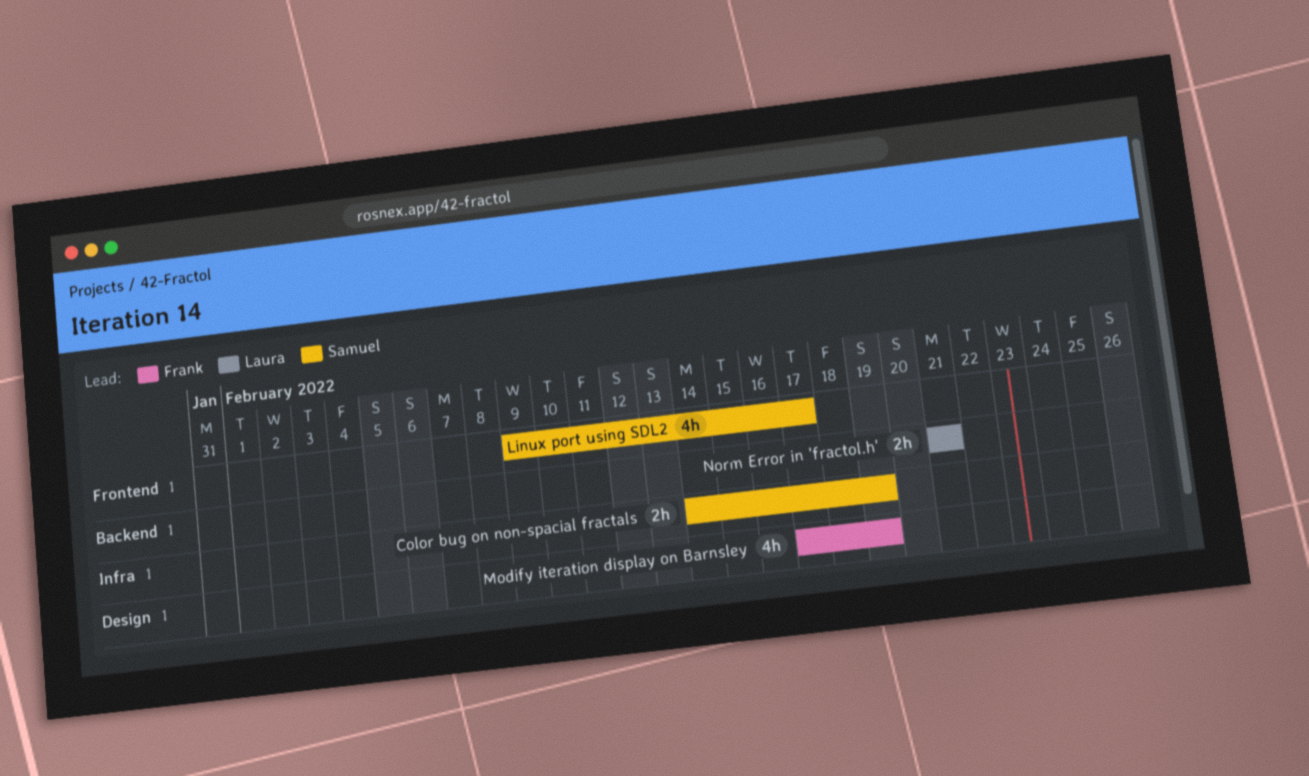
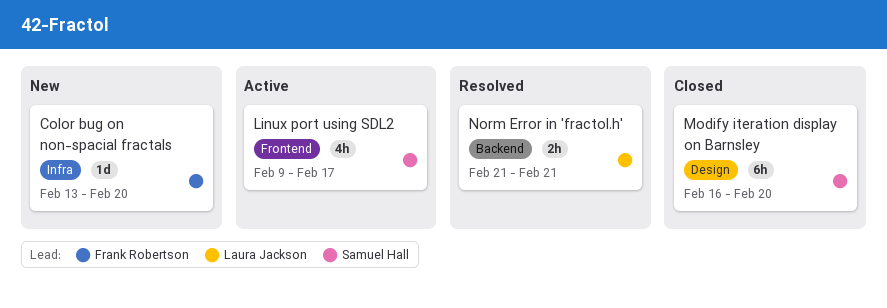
Color bug on non-spacial fractals, owner: Samuel Hall -> Frank Robertson
Color bug on non-spacial fractals, estimate: 2h -> 1d
Color bug on non-spacial fractals, start: Feb 14 -> Feb 13
Color bug on non-spacial fractals, due: Feb 19 -> Feb 20
Modify iteration display on Barnsley, owner: Frank Robertson -> Samuel Hall
Modify iteration display on Barnsley, estimate: 4h -> 6h
Modify iteration display on Barnsley, start: Feb 17 -> Feb 16
Modify iteration display on Barnsley, due: Feb 19 -> Feb 20

